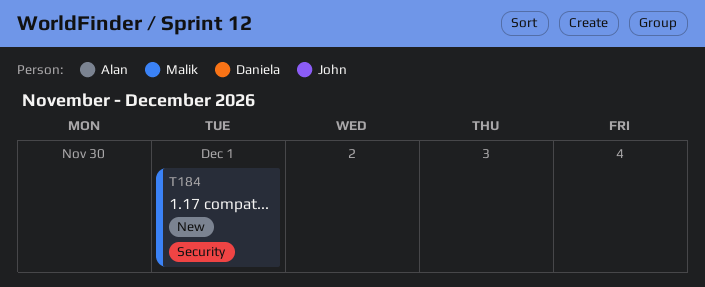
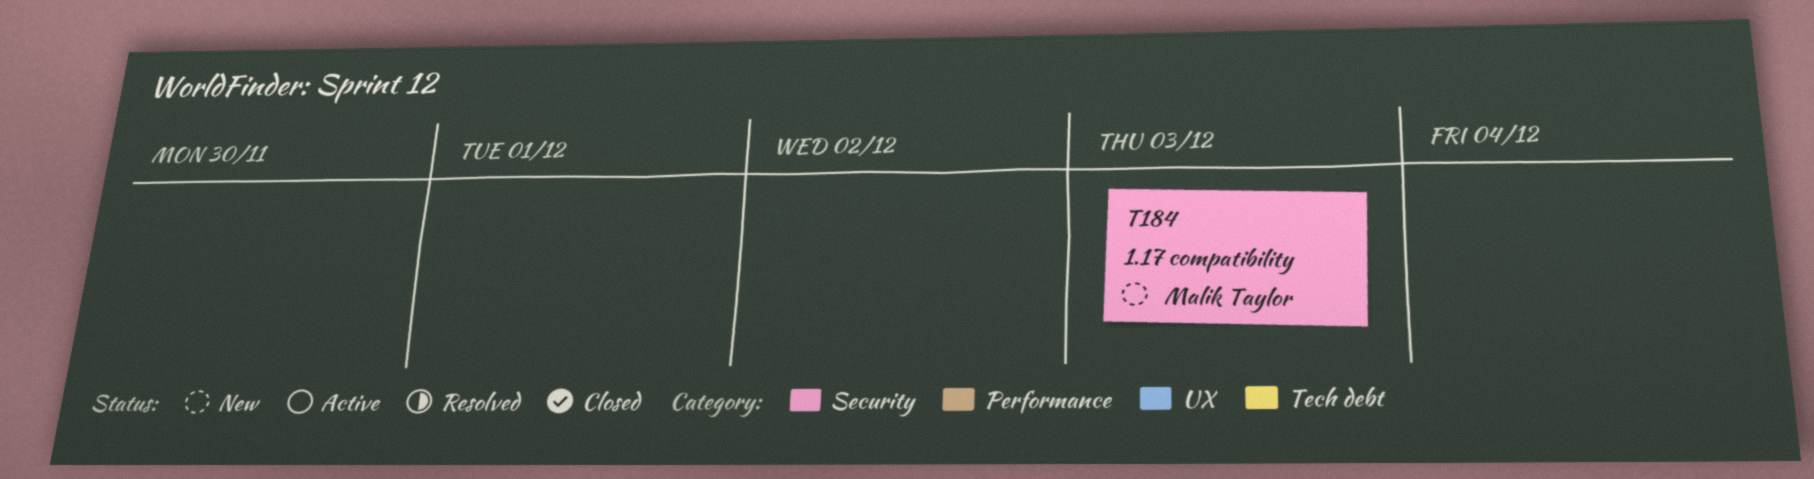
T184, due: Dec 1 -> Dec 3

